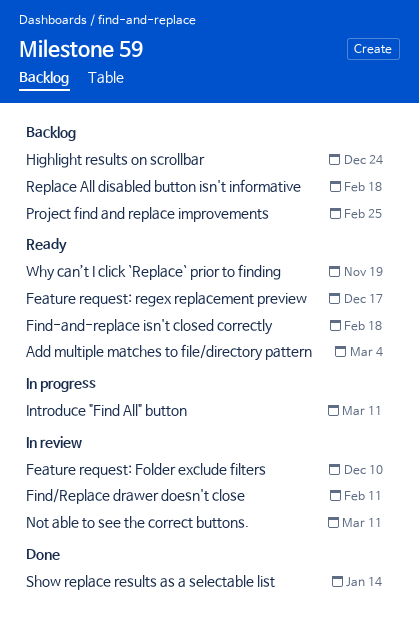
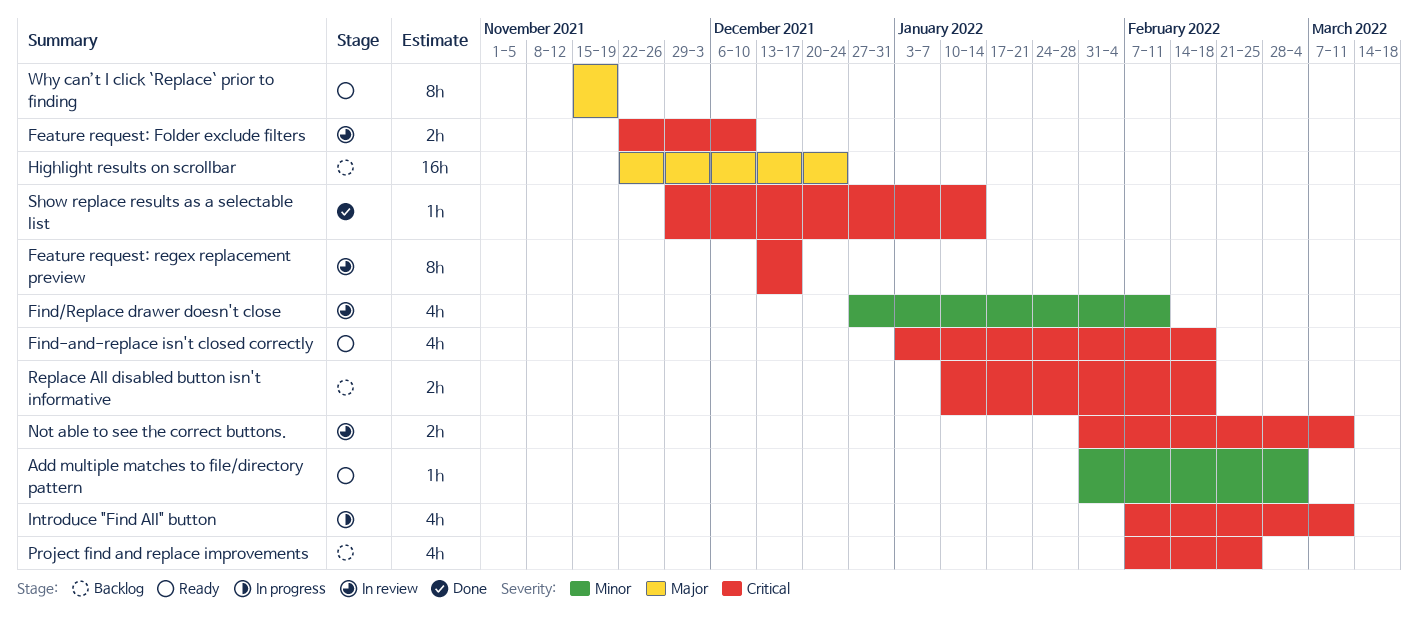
Feature request: regex replacement preview, status: Ready -> In review

